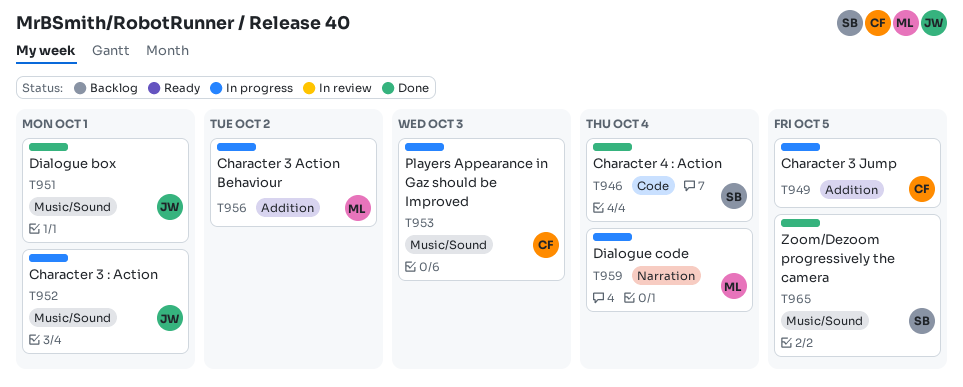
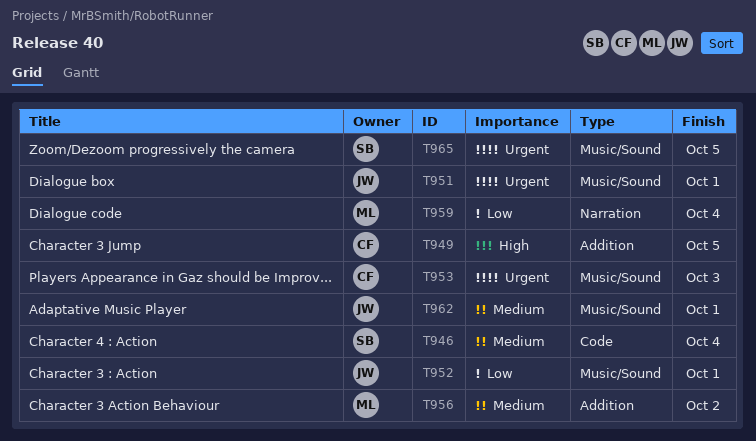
T962: none -> present

